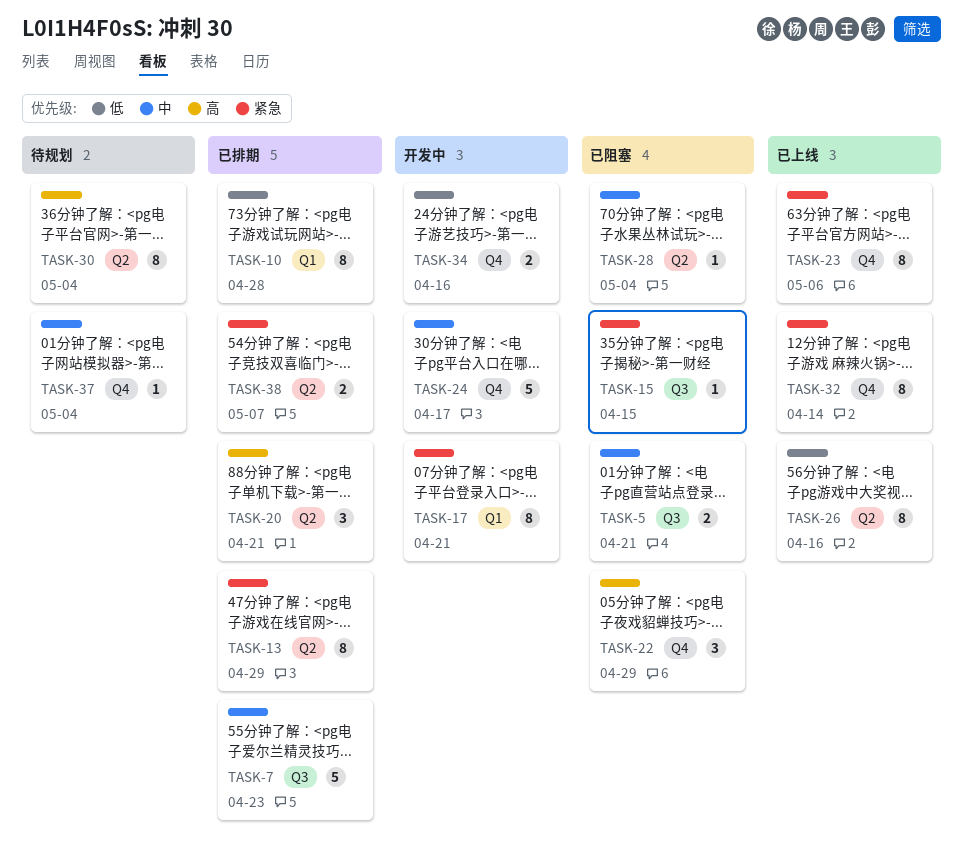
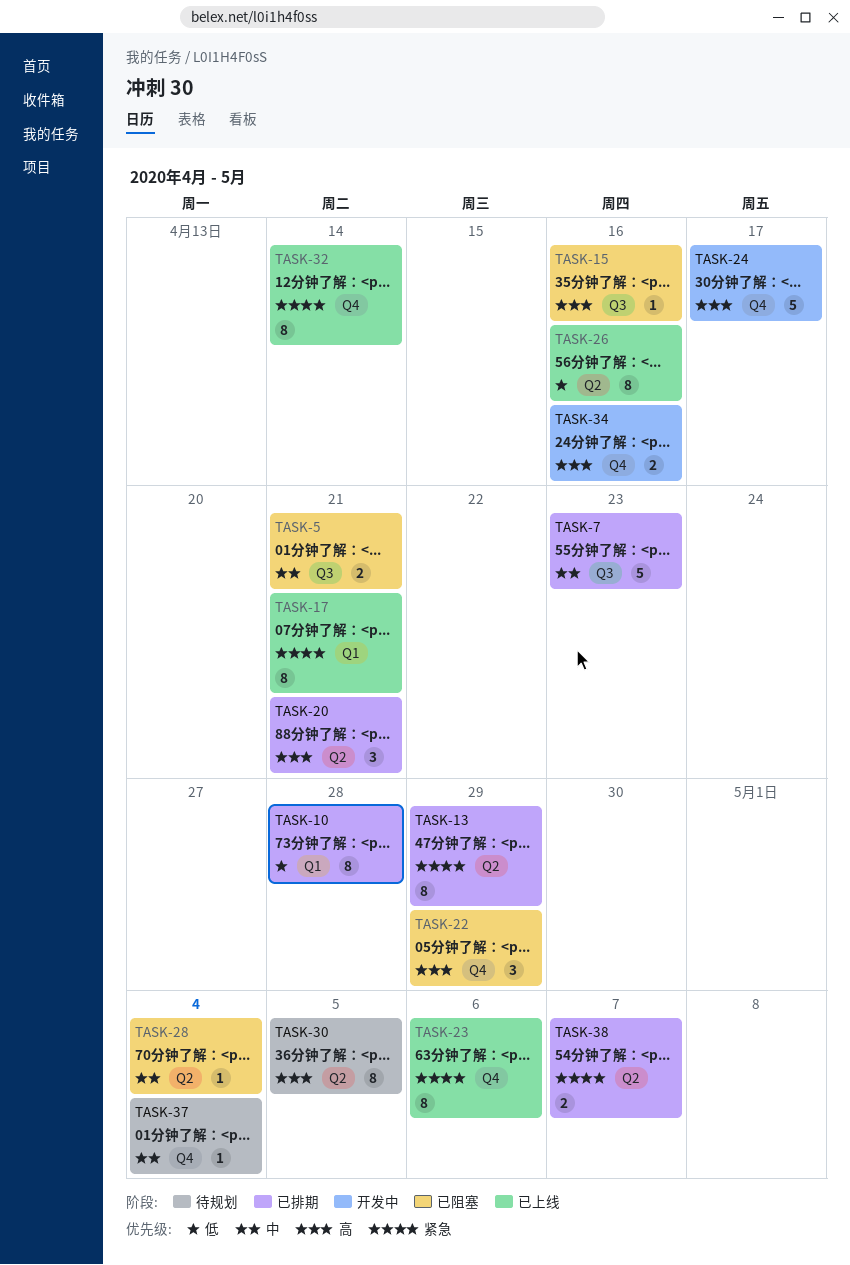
TASK-15, priority: 紧急 -> 高
TASK-15, due: Apr 15 -> Apr 16
TASK-17, status: 开发中 -> 已上线
TASK-24, priority: 中 -> 高
TASK-30, due: May 4 -> May 5
TASK-34, priority: 低 -> 高

